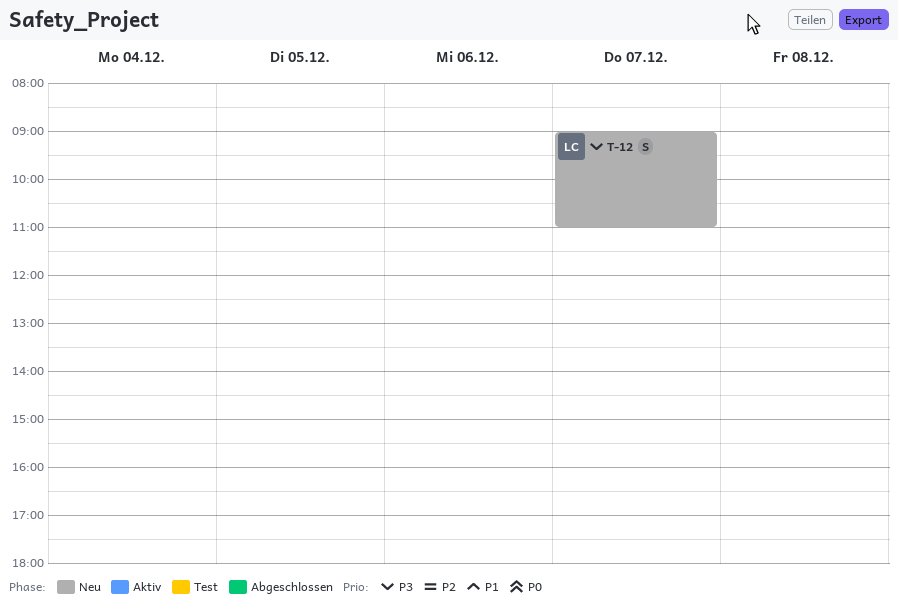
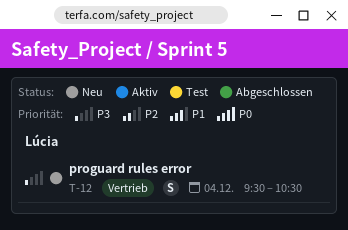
T-12, day: Dec 7 -> Dec 4
T-12, begins: 09:00 -> 09:30
T-12, ends: 11:00 -> 10:30

